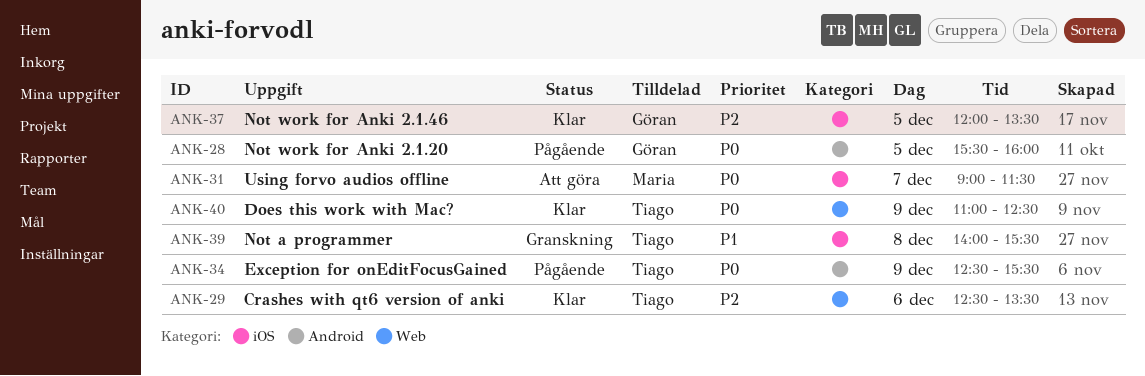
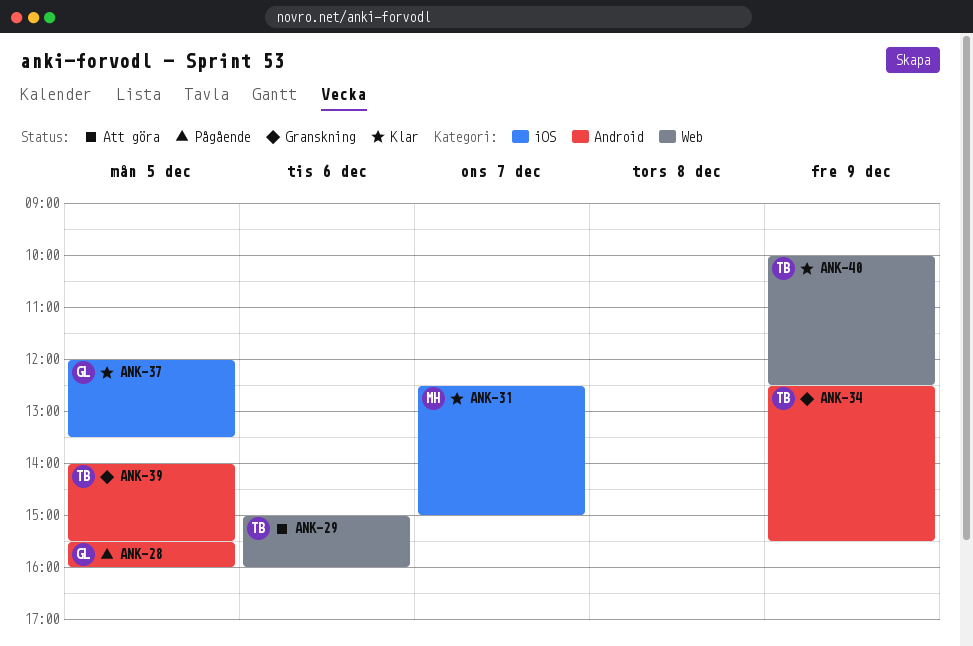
ANK-29, status: Klar -> Att göra
ANK-29, begins: 12:30 -> 15:00
ANK-29, ends: 13:30 -> 16:00
ANK-31, status: Att göra -> Klar
ANK-31, begins: 09:00 -> 12:30
ANK-31, ends: 11:30 -> 15:00
ANK-34, status: Pågående -> Granskning
ANK-39, label: iOS -> Android
ANK-39, day: Dec 8 -> Dec 5
ANK-40, begins: 11:00 -> 10:00

